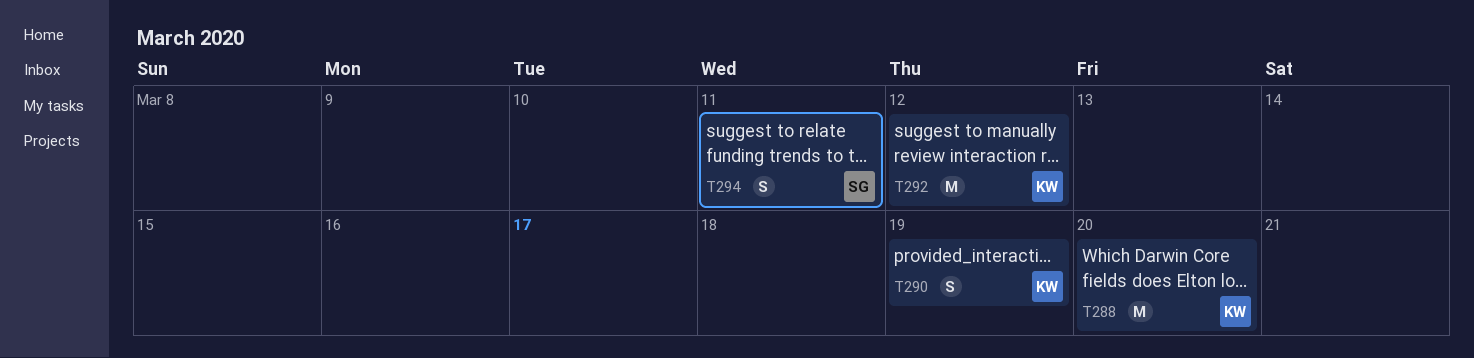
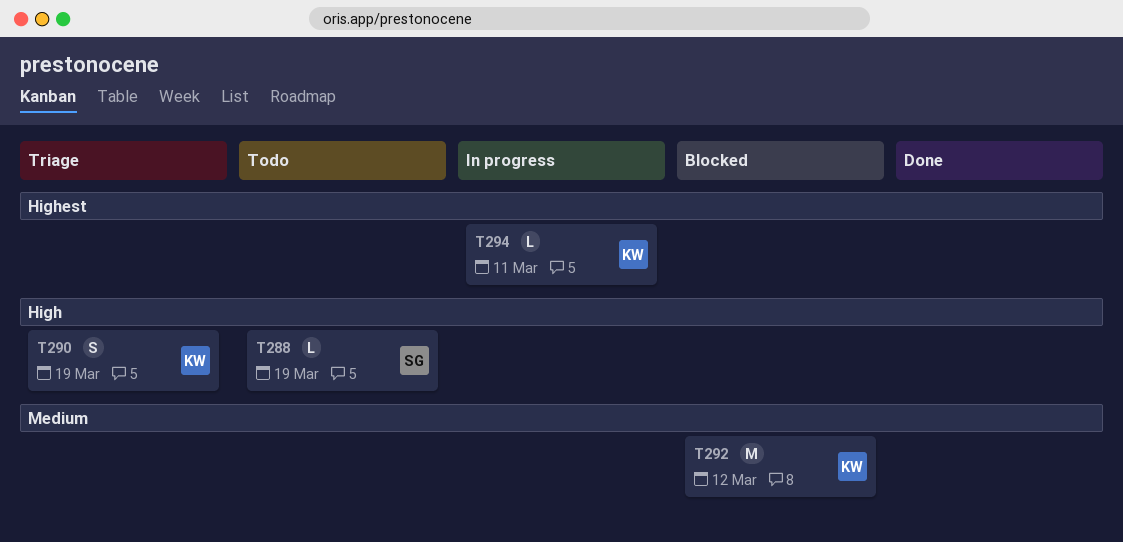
T288, owner: KW -> SG
T288, estimate: M -> L
T288, due: Mar 20 -> Mar 19
T294, owner: SG -> KW
T294, estimate: S -> L

